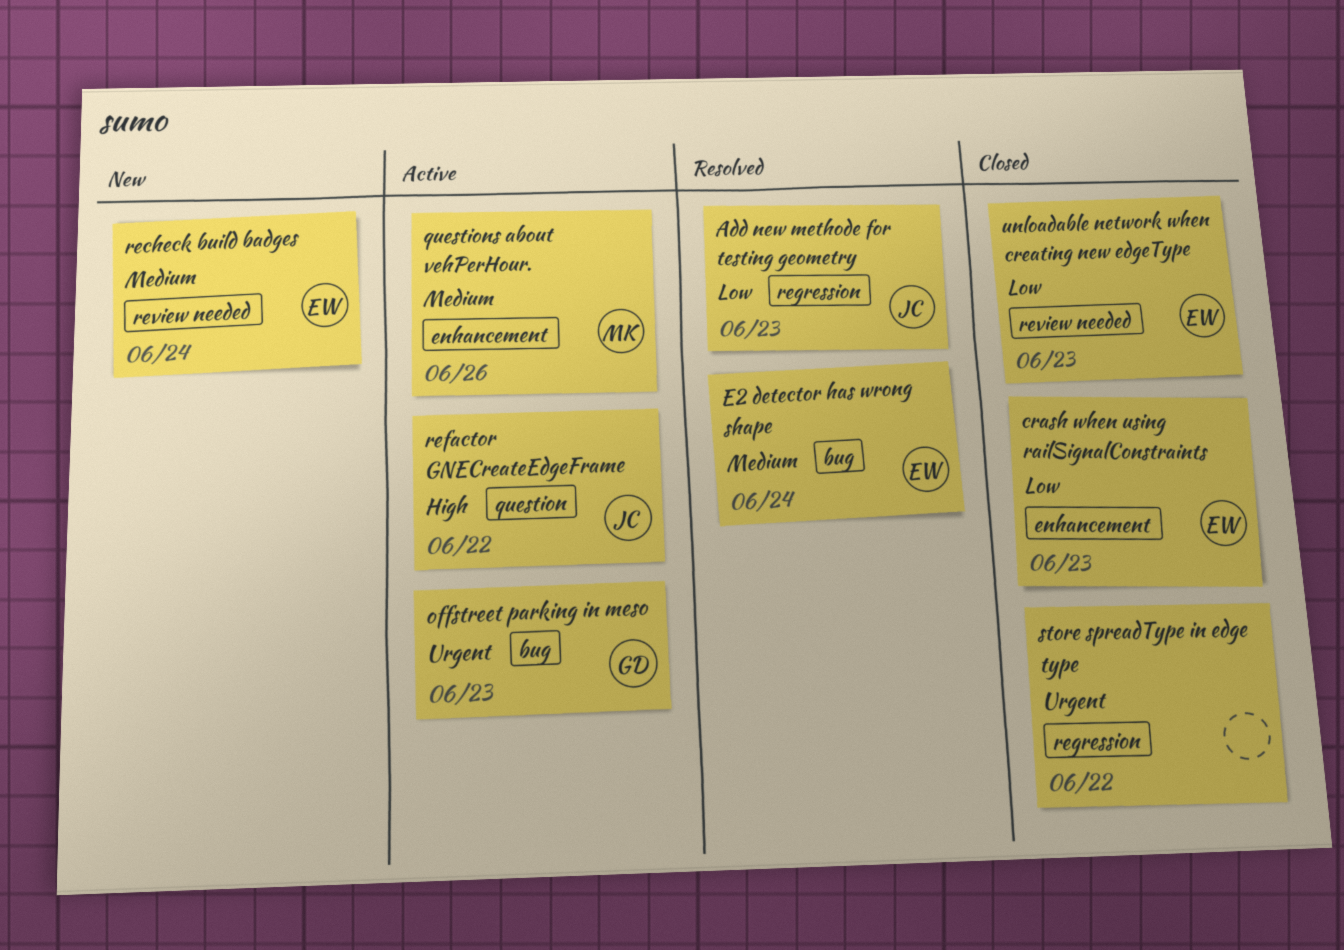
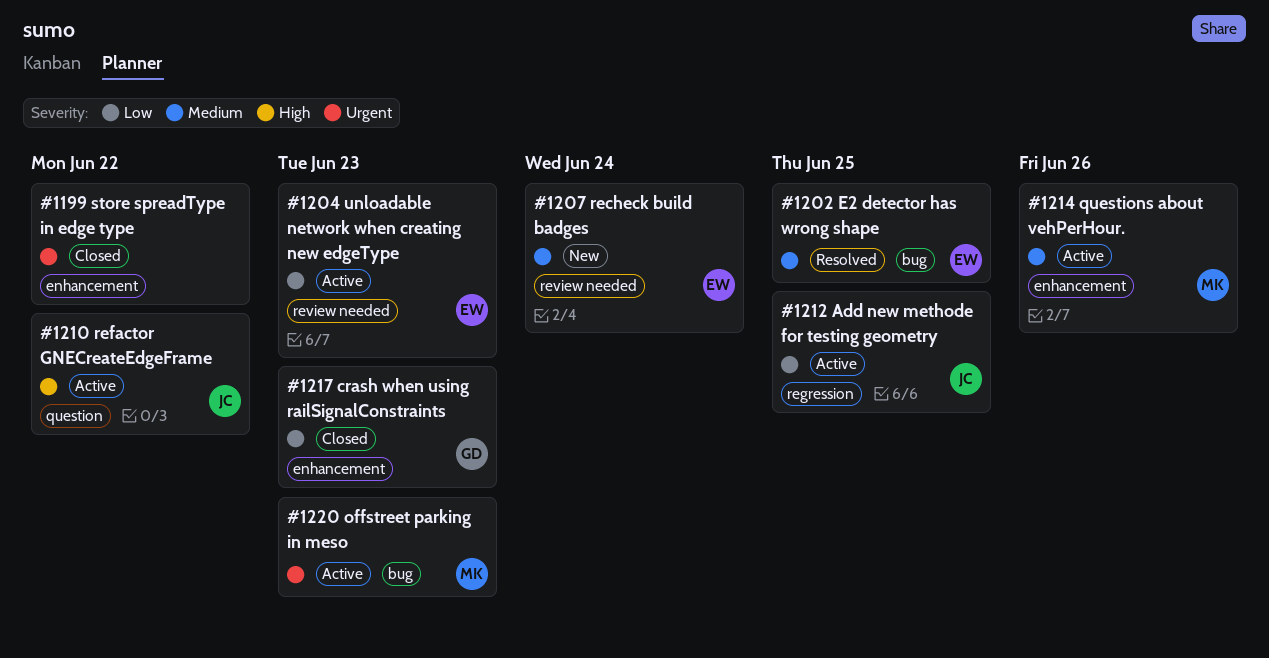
Add new methode for testing geometry, status: Resolved -> Active
Add new methode for testing geometry, due: Jun 23 -> Jun 25
crash when using railSignalConstraints, owner: EW -> GD
E2 detector has wrong shape, due: Jun 24 -> Jun 25
offstreet parking in meso, owner: GD -> MK
store spreadType in edge type, label: regression -> enhancement
unloadable network when creating new edgeType, status: Closed -> Active

